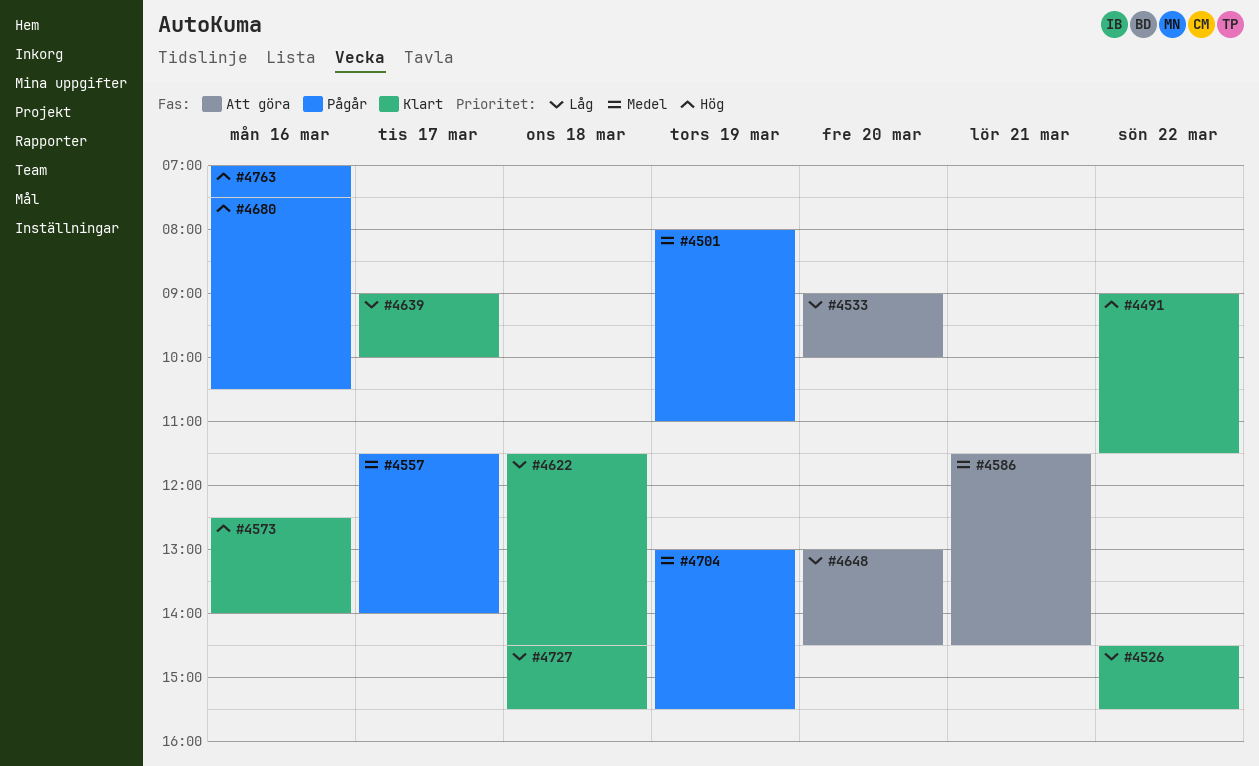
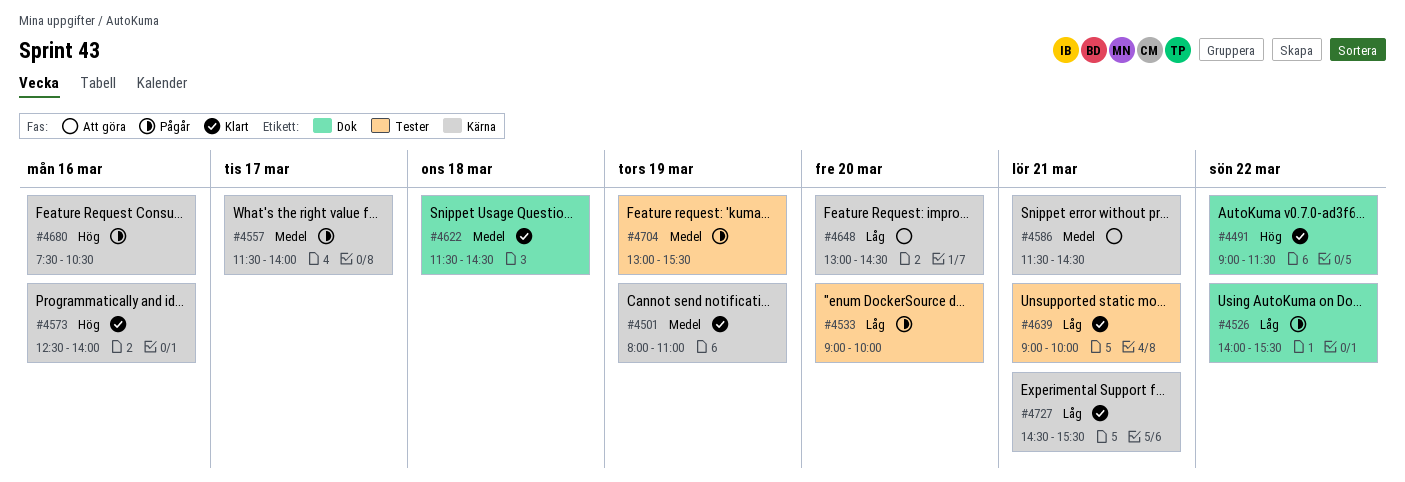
#4501, status: Pågår -> Klart
#4526, status: Klart -> Pågår
#4526, begins: 14:30 -> 14:00
#4533, status: Att göra -> Pågår
#4622, priority: Låg -> Medel
#4639, day: Mar 17 -> Mar 21
#4727, day: Mar 18 -> Mar 21
#4763: present -> none

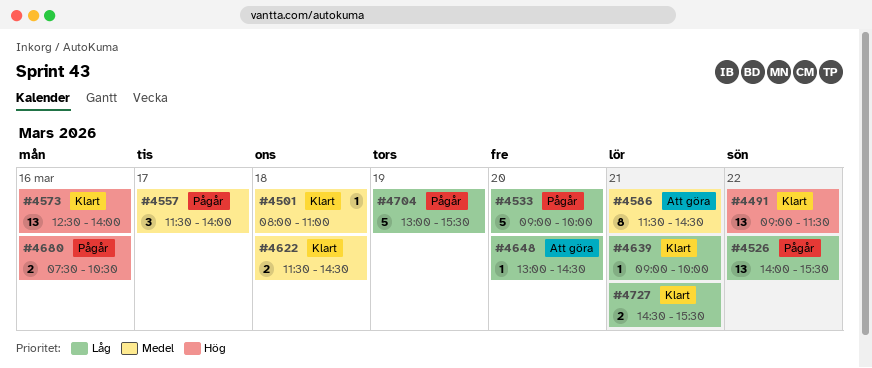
#4501, day: Mar 19 -> Mar 18
#4704, priority: Medel -> Låg

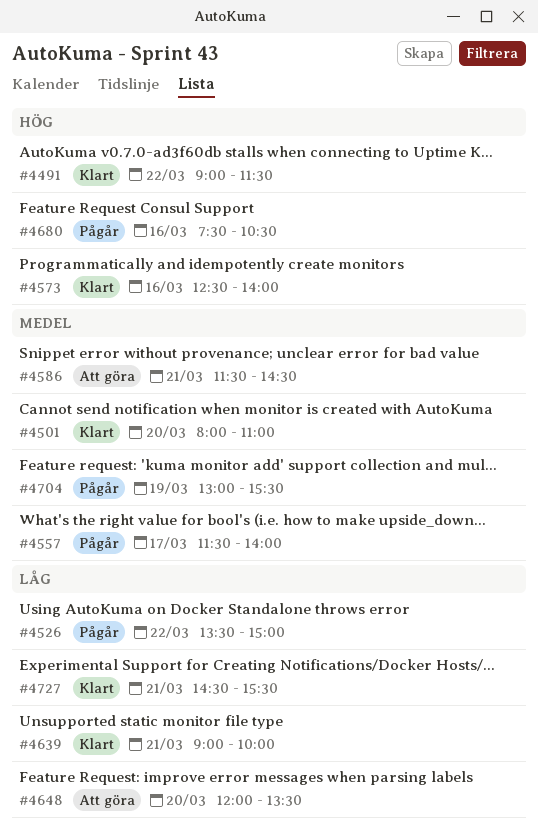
#4501, day: Mar 18 -> Mar 20
#4526, begins: 14:00 -> 13:30
#4526, ends: 15:30 -> 15:00
#4533: present -> none
#4622: present -> none
#4648, begins: 13:00 -> 12:00
#4648, ends: 14:30 -> 13:30
#4704, priority: Låg -> Medel

